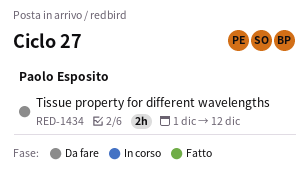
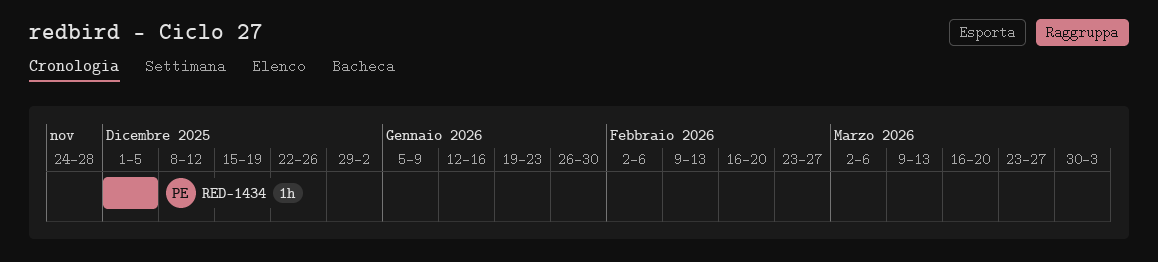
RED-1434, estimate: 2h -> 1h
RED-1434, due: Dec 12 -> Dec 5

